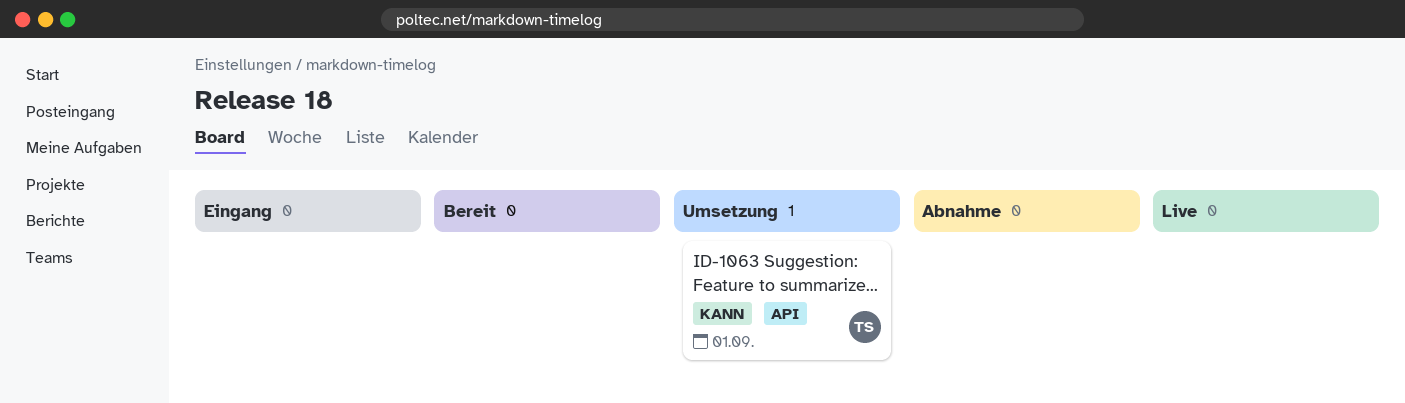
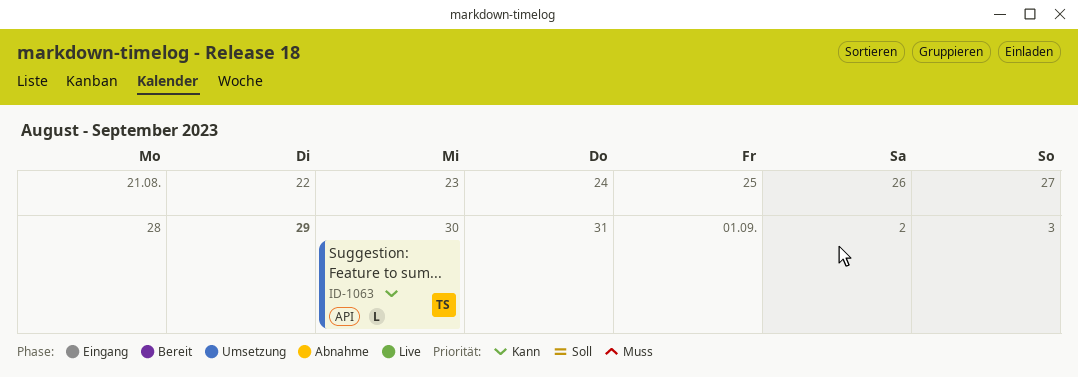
ID-1063, due: Sep 1 -> Aug 30

